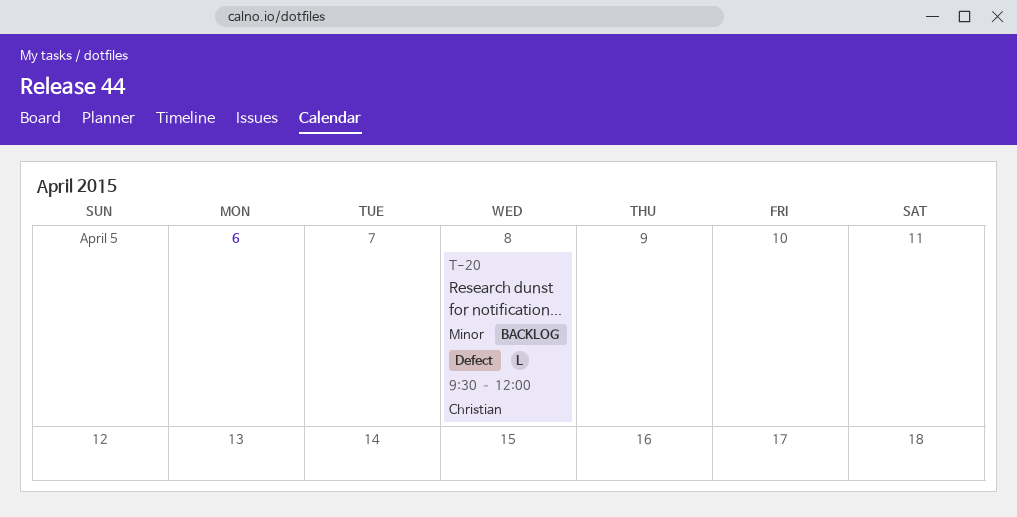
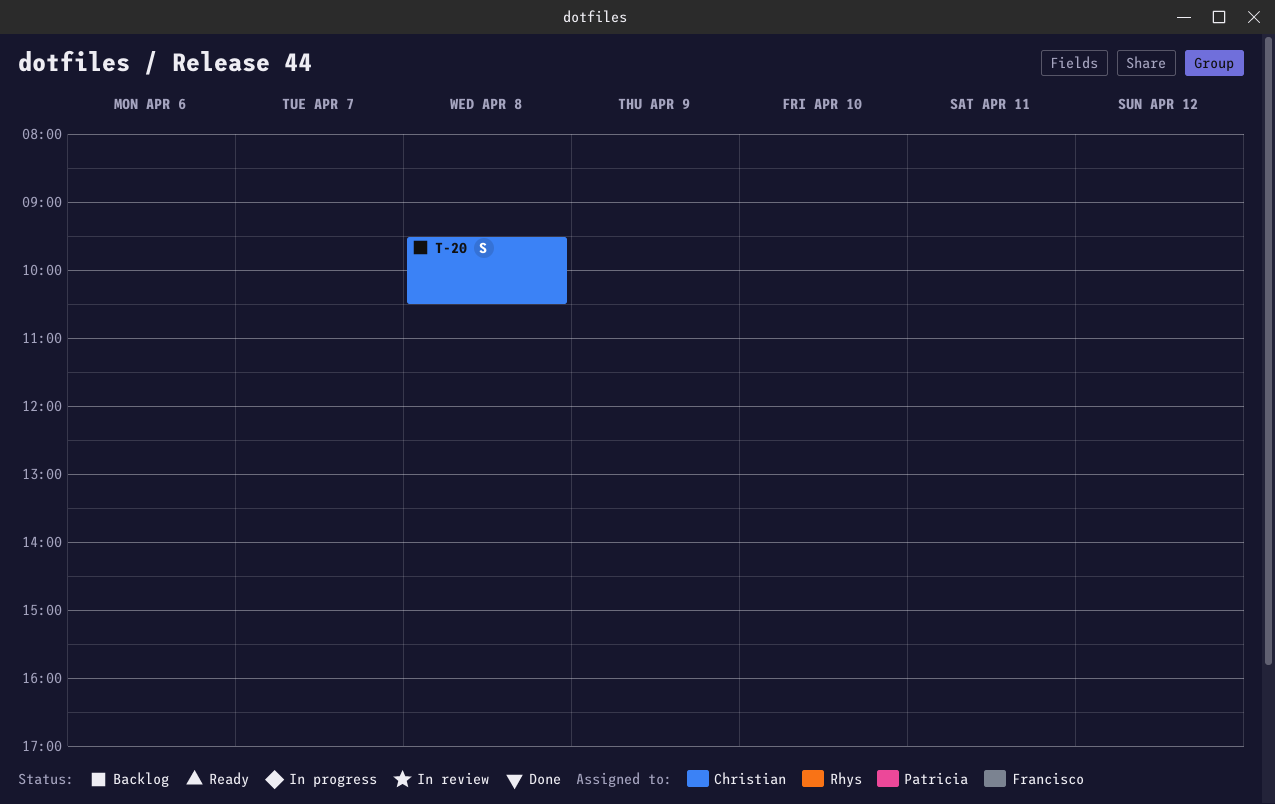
T-20, estimate: L -> S
T-20, ends: 12:00 -> 10:30

